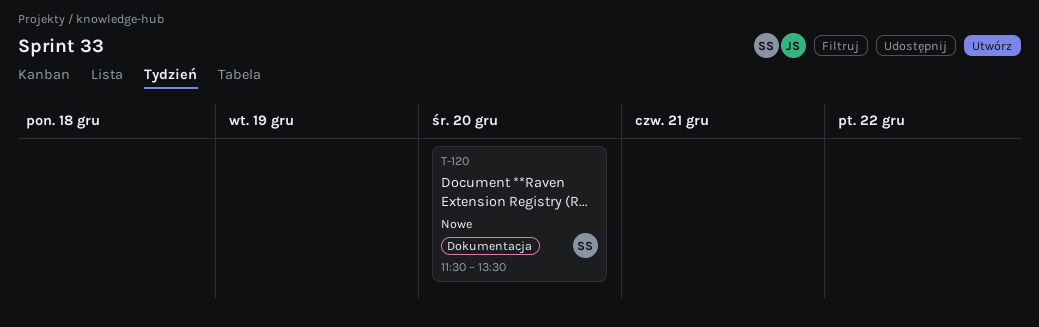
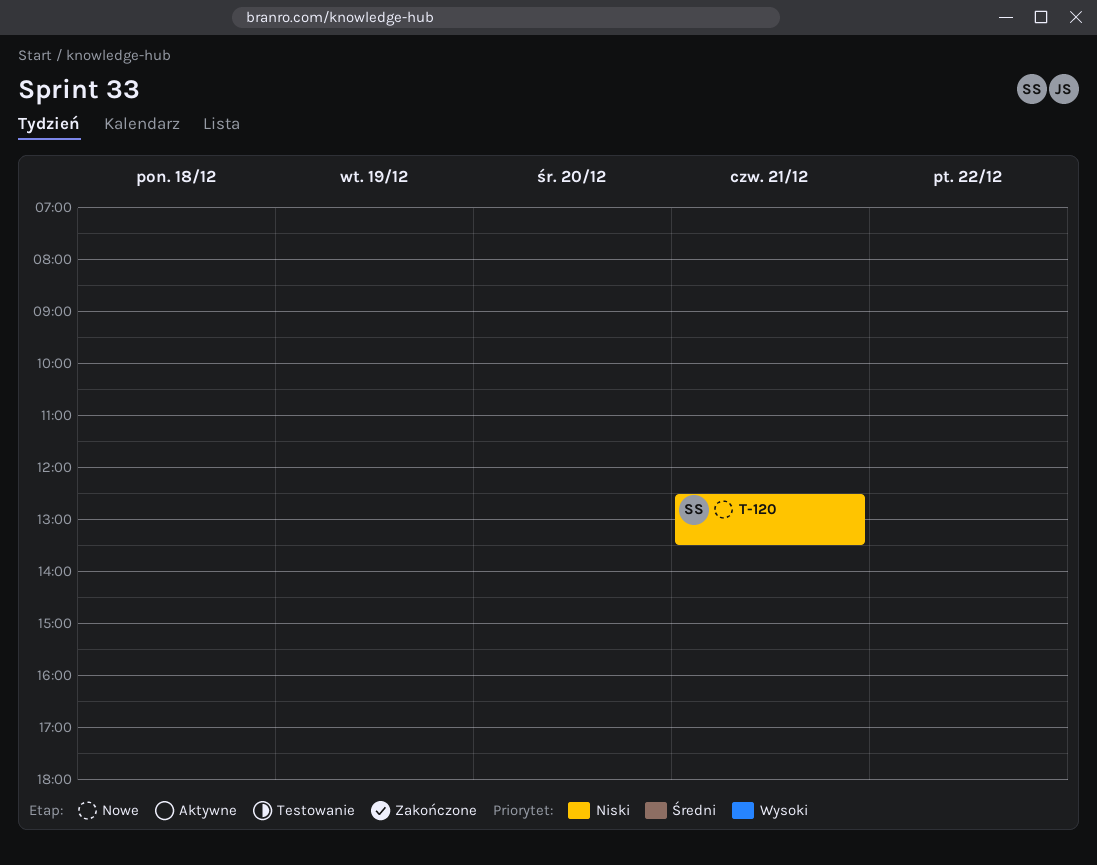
T-120, day: Dec 20 -> Dec 21
T-120, begins: 11:30 -> 12:30

